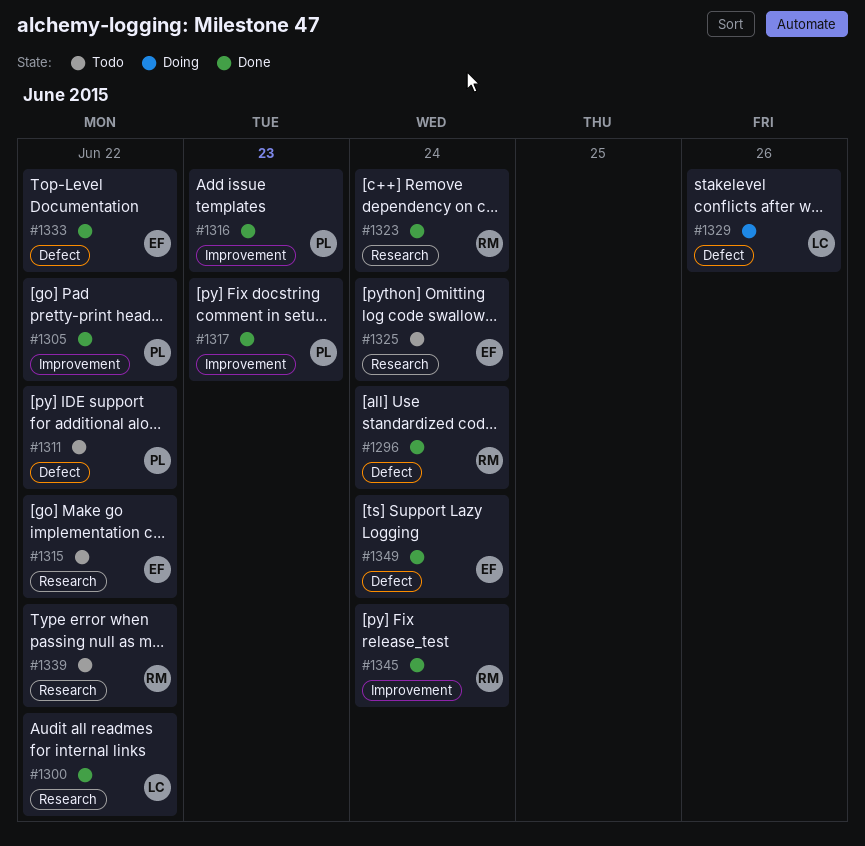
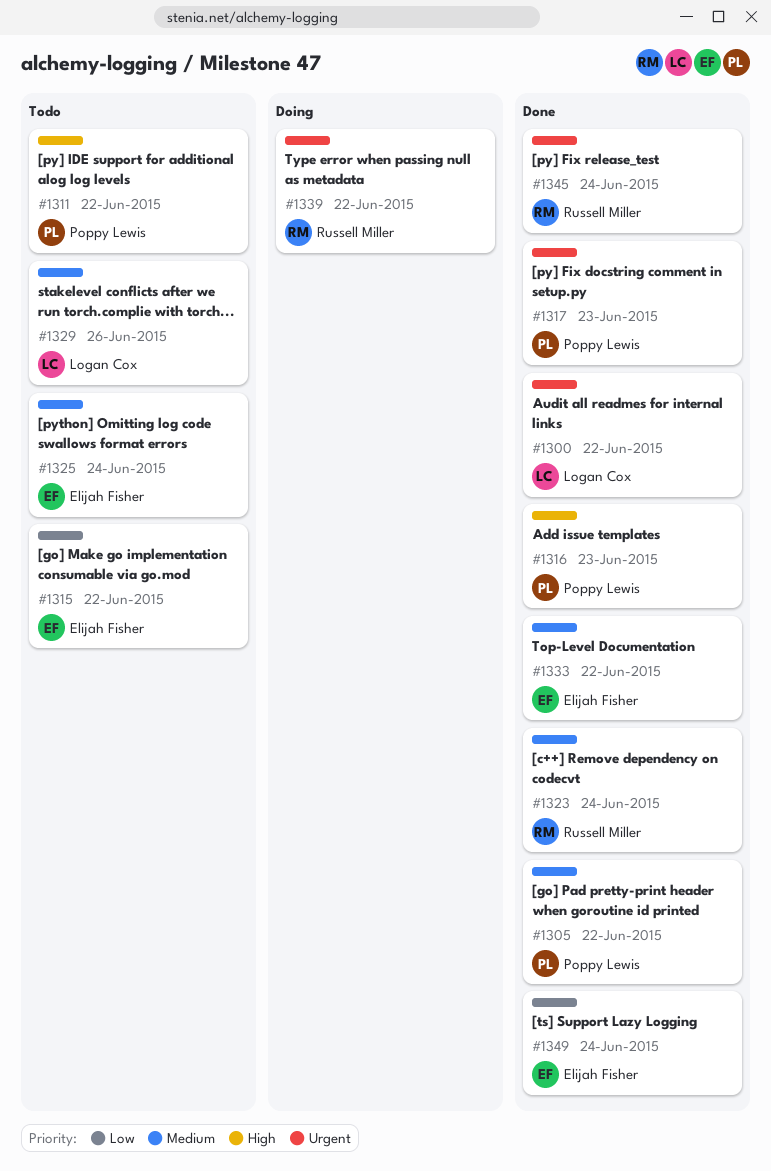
#1296: present -> none
#1329, status: Doing -> Todo
#1339, status: Todo -> Doing

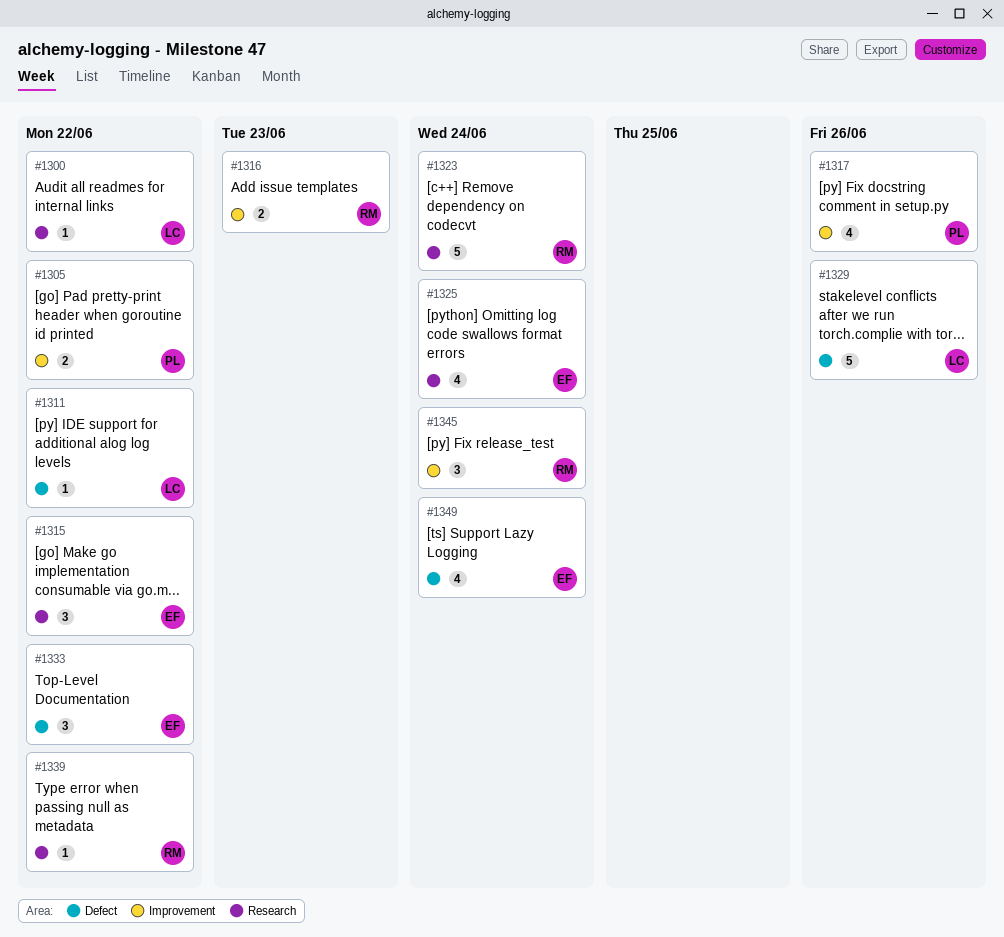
#1311, owner: Poppy Lewis -> Logan Cox
#1316, owner: Poppy Lewis -> Russell Miller
#1317, due: Jun 23 -> Jun 26

